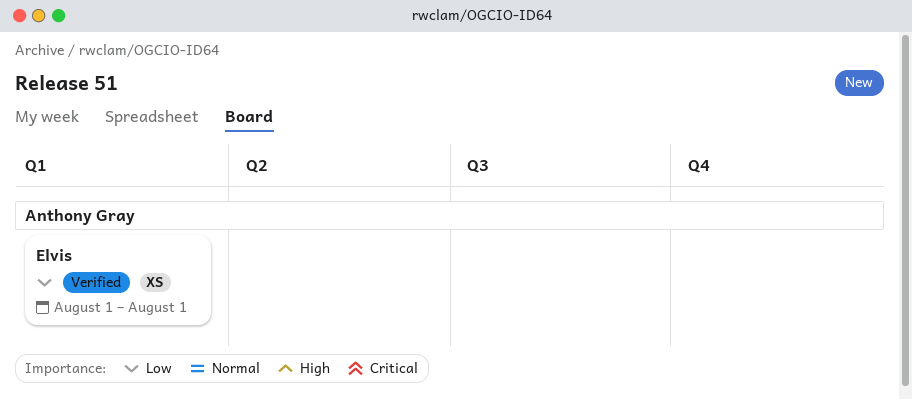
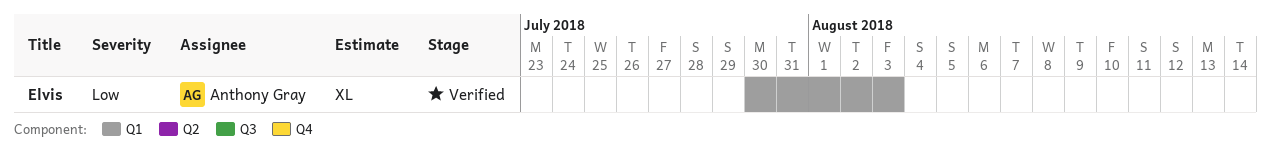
Elvis, estimate: XS -> XL
Elvis, start: Aug 1 -> Jul 30
Elvis, due: Aug 1 -> Aug 3

